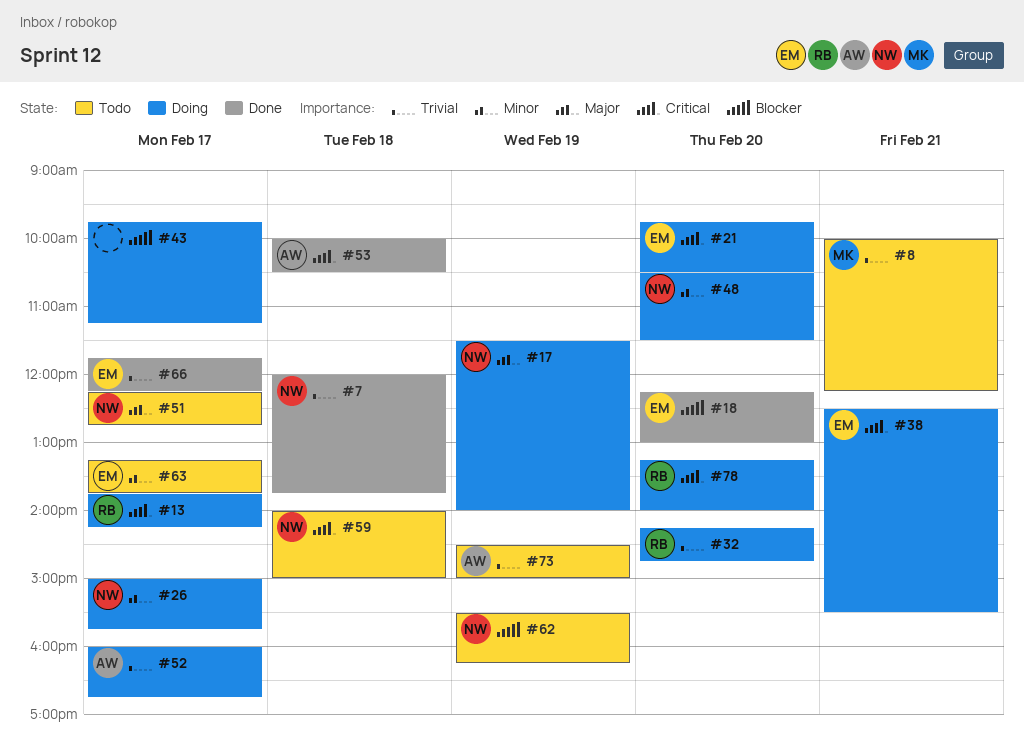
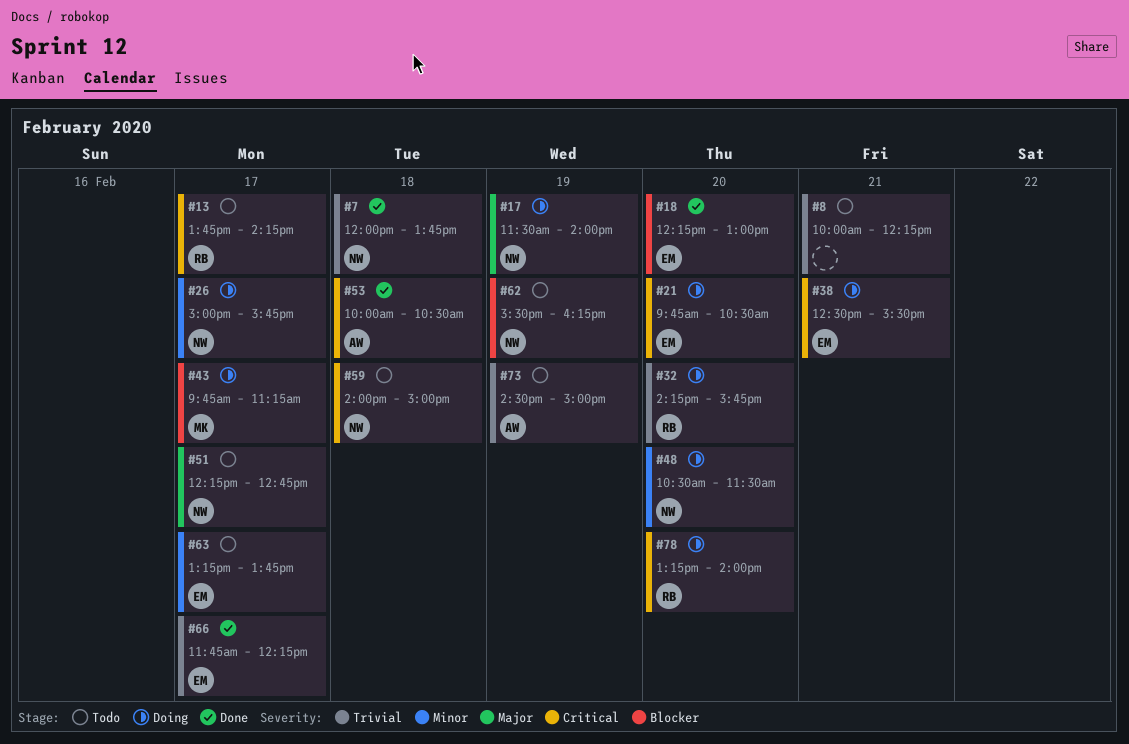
#8, owner: MK -> none
#13, status: Doing -> Todo
#32, ends: 14:45 -> 15:45
#43, owner: none -> MK
#52: present -> none

